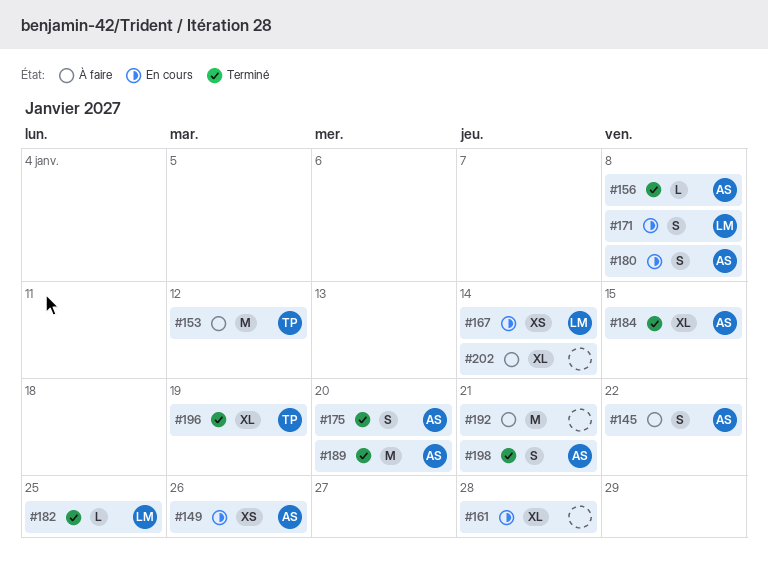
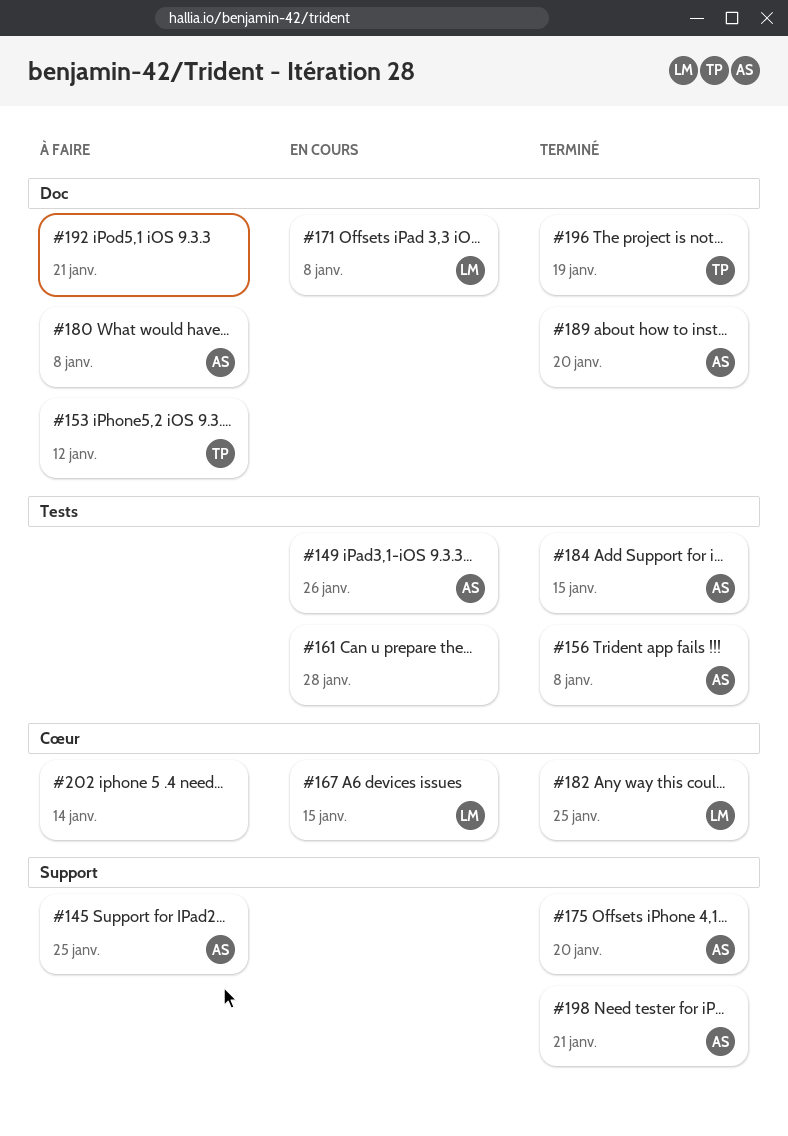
#145, due: Jan 22 -> Jan 25
#167, due: Jan 14 -> Jan 15
#180, status: En cours -> À faire

